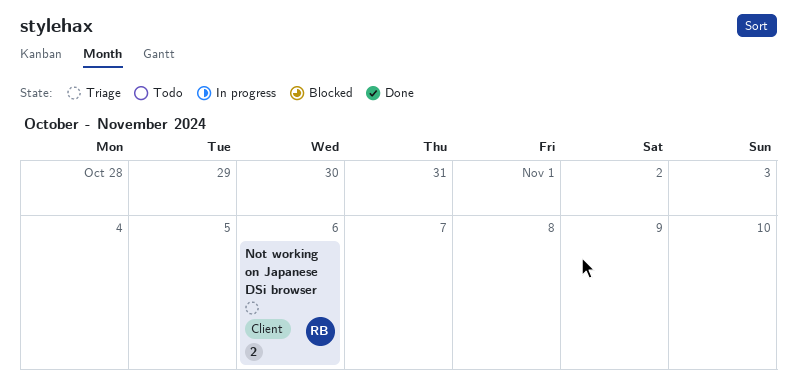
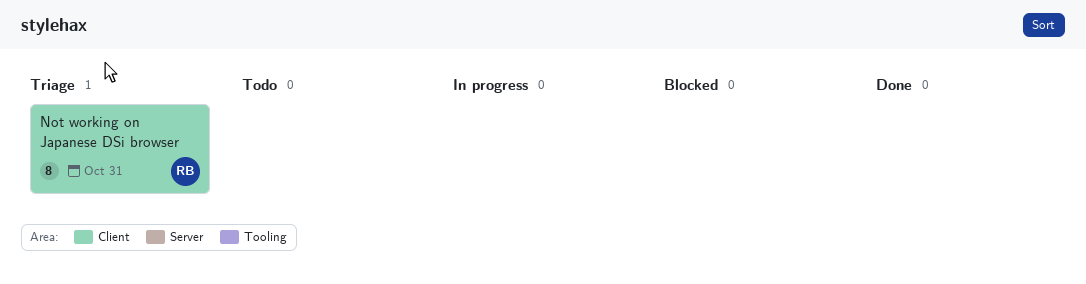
Not working on Japanese DSi browser, estimate: 2 -> 8
Not working on Japanese DSi browser, due: Nov 6 -> Oct 31

